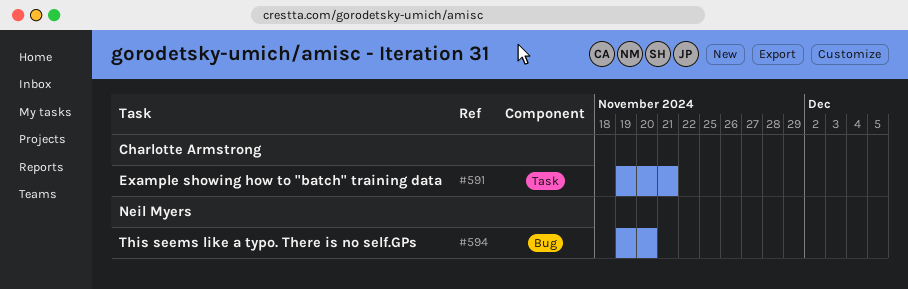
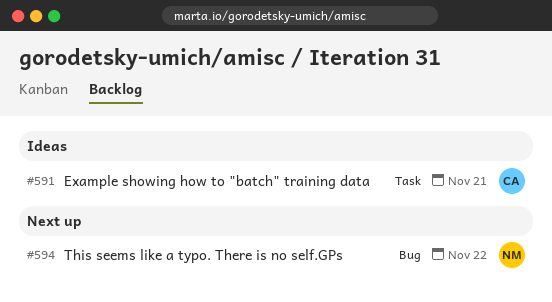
#594, due: Nov 20 -> Nov 22

